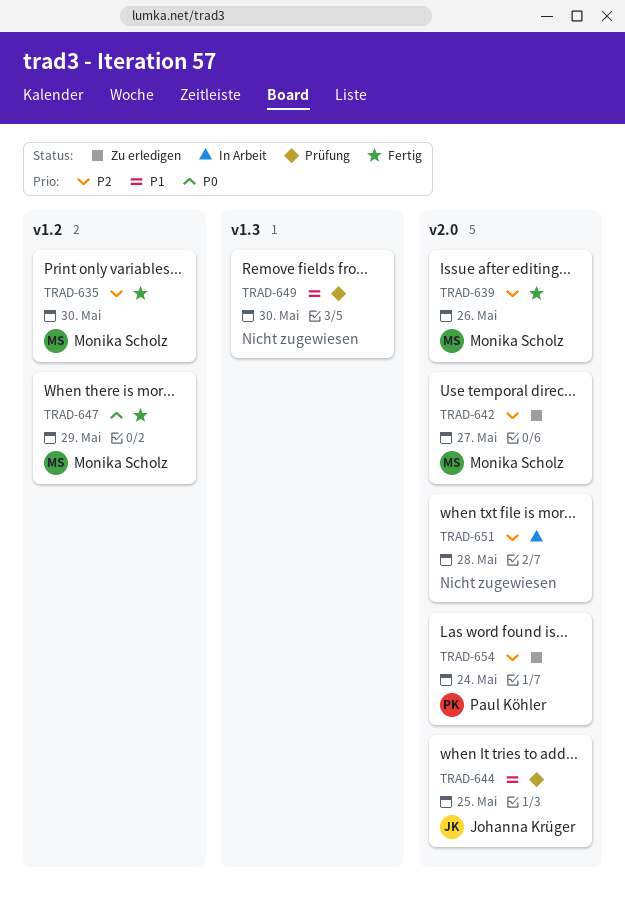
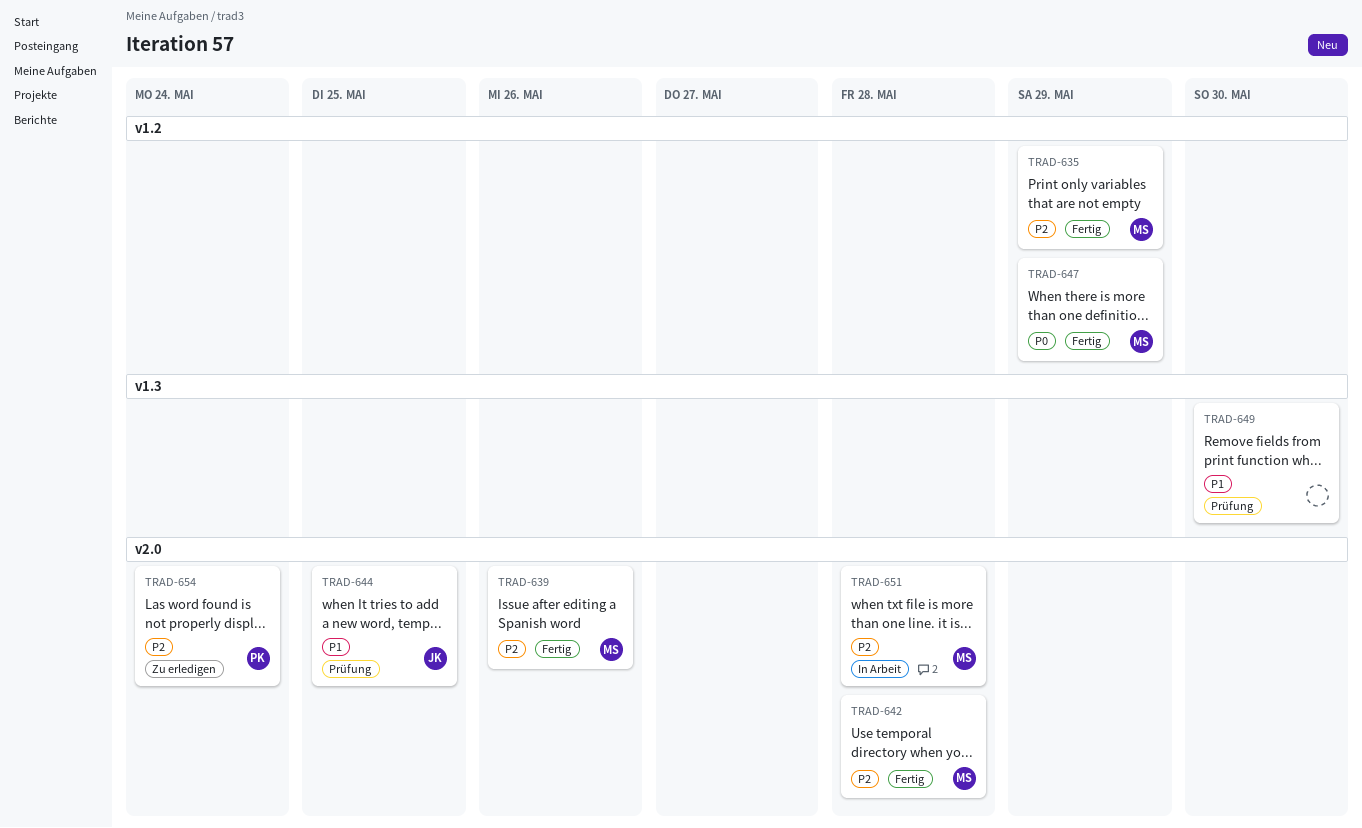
TRAD-635, due: May 30 -> May 29
TRAD-642, status: Zu erledigen -> Fertig
TRAD-642, due: May 27 -> May 28
TRAD-651, owner: none -> Monika Scholz

